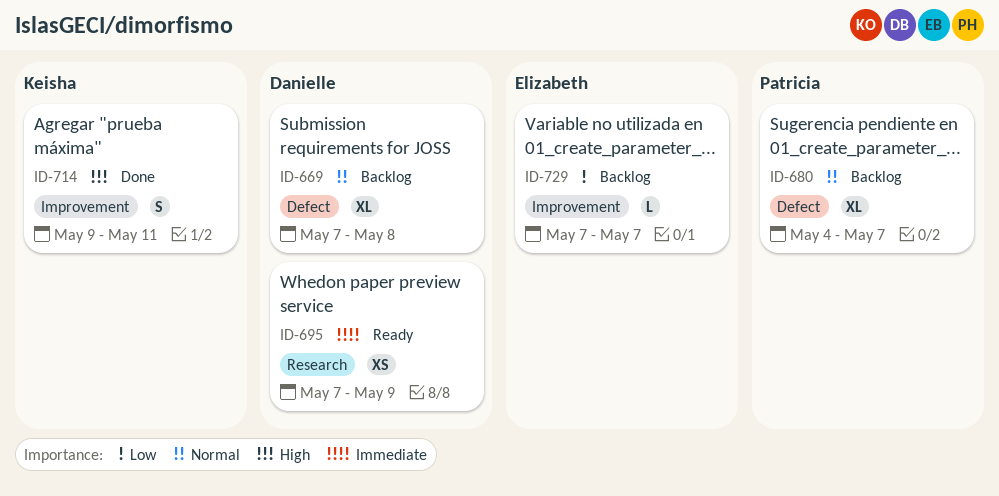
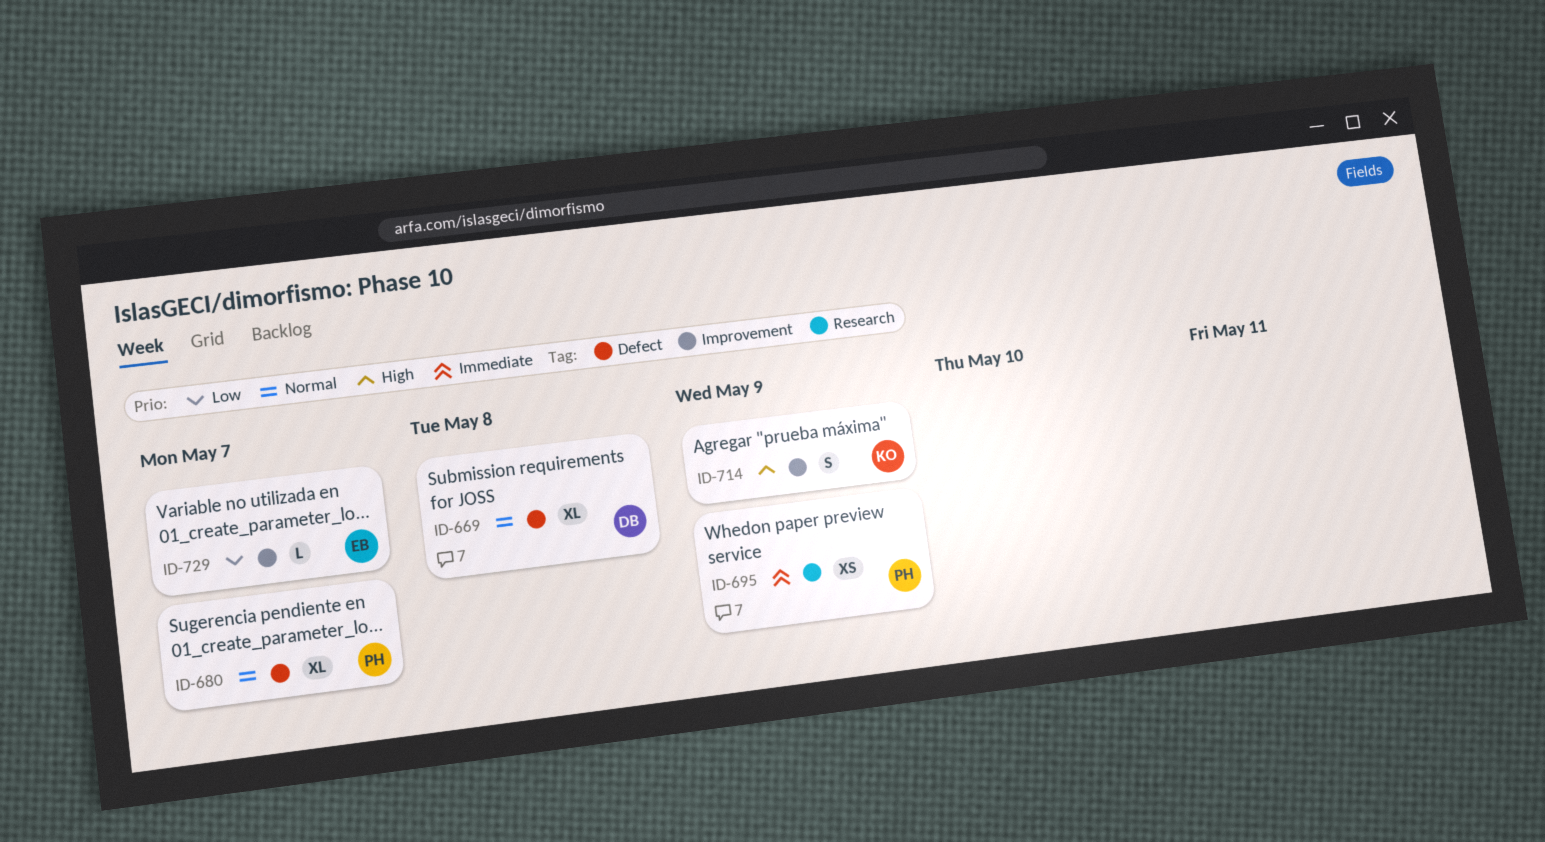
ID-695, owner: Danielle -> Patricia
ID-714, due: May 11 -> May 9

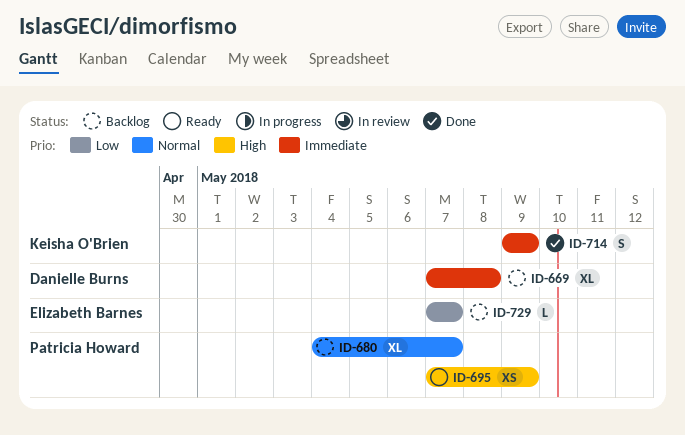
ID-669, priority: Normal -> Immediate
ID-695, priority: Immediate -> High
ID-714, priority: High -> Immediate

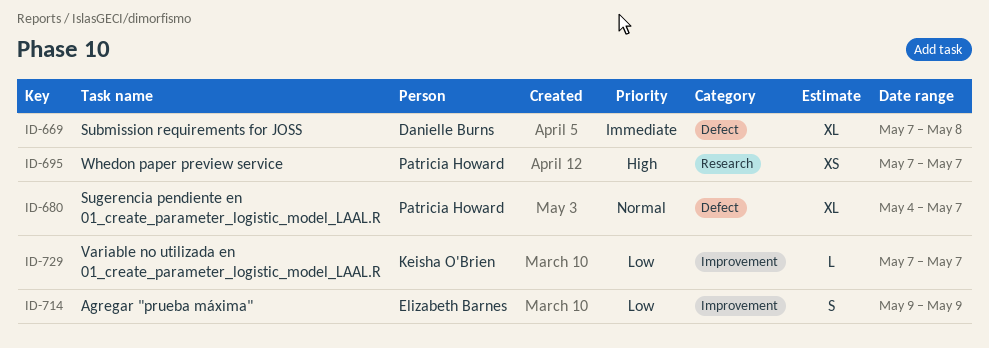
ID-695, due: May 9 -> May 7
ID-714, owner: Keisha O'Brien -> Elizabeth Barnes
ID-714, priority: Immediate -> Low
ID-729, owner: Elizabeth Barnes -> Keisha O'Brien

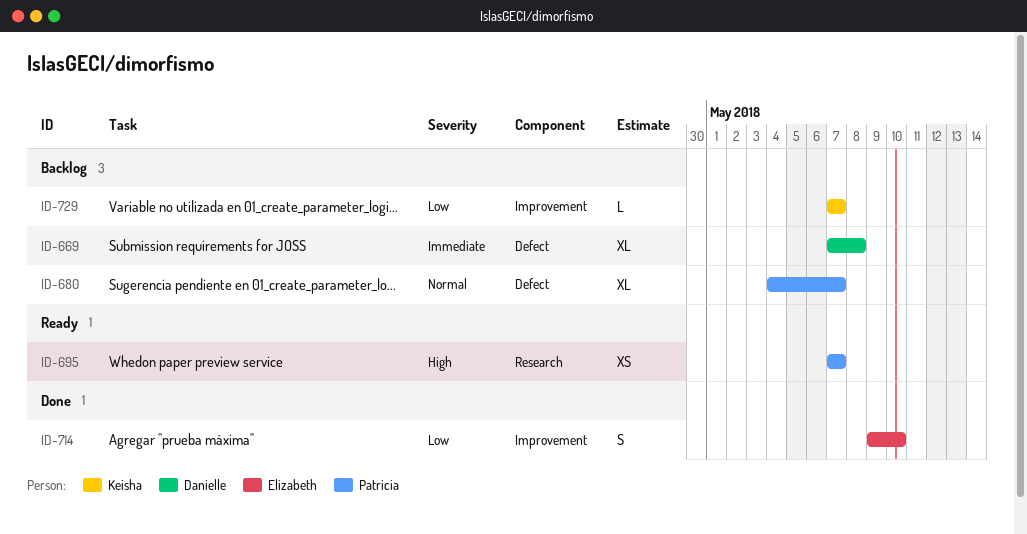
ID-714, due: May 9 -> May 10

